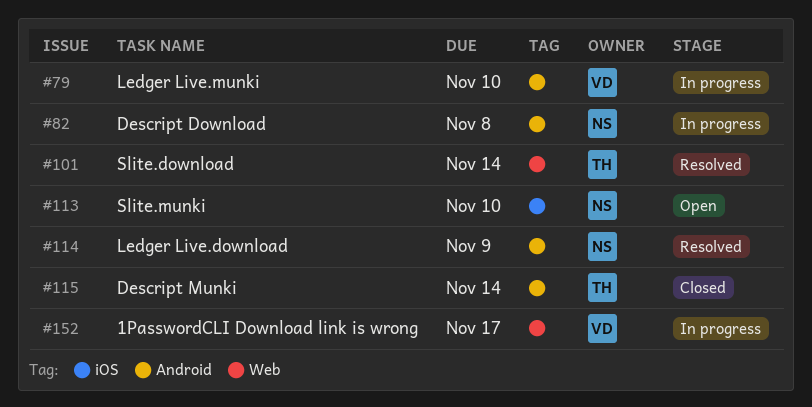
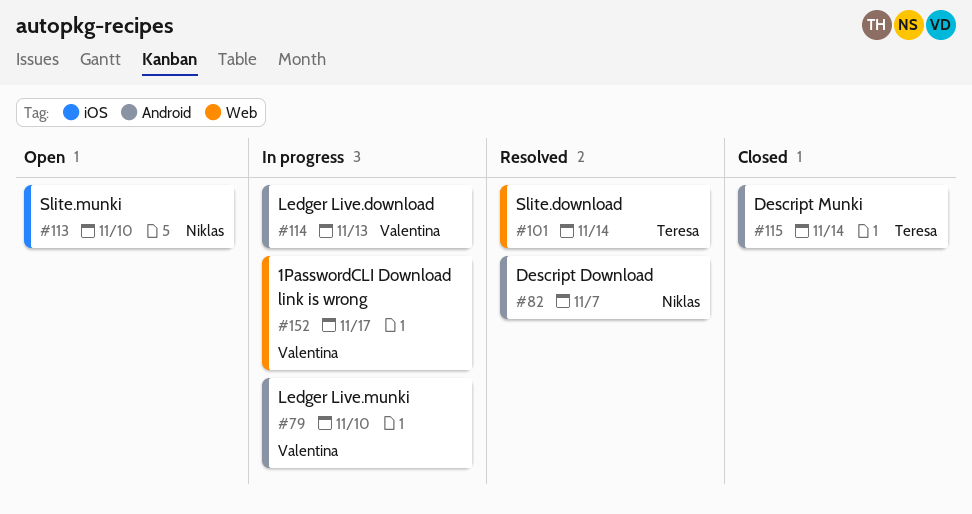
#82, status: In progress -> Resolved
#82, due: Nov 8 -> Nov 7
#114, status: Resolved -> In progress
#114, owner: Niklas -> Valentina
#114, due: Nov 9 -> Nov 13

